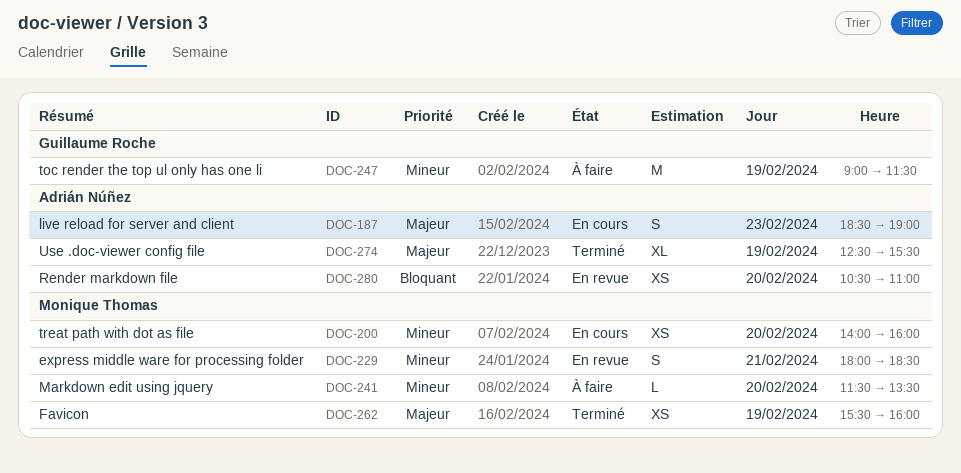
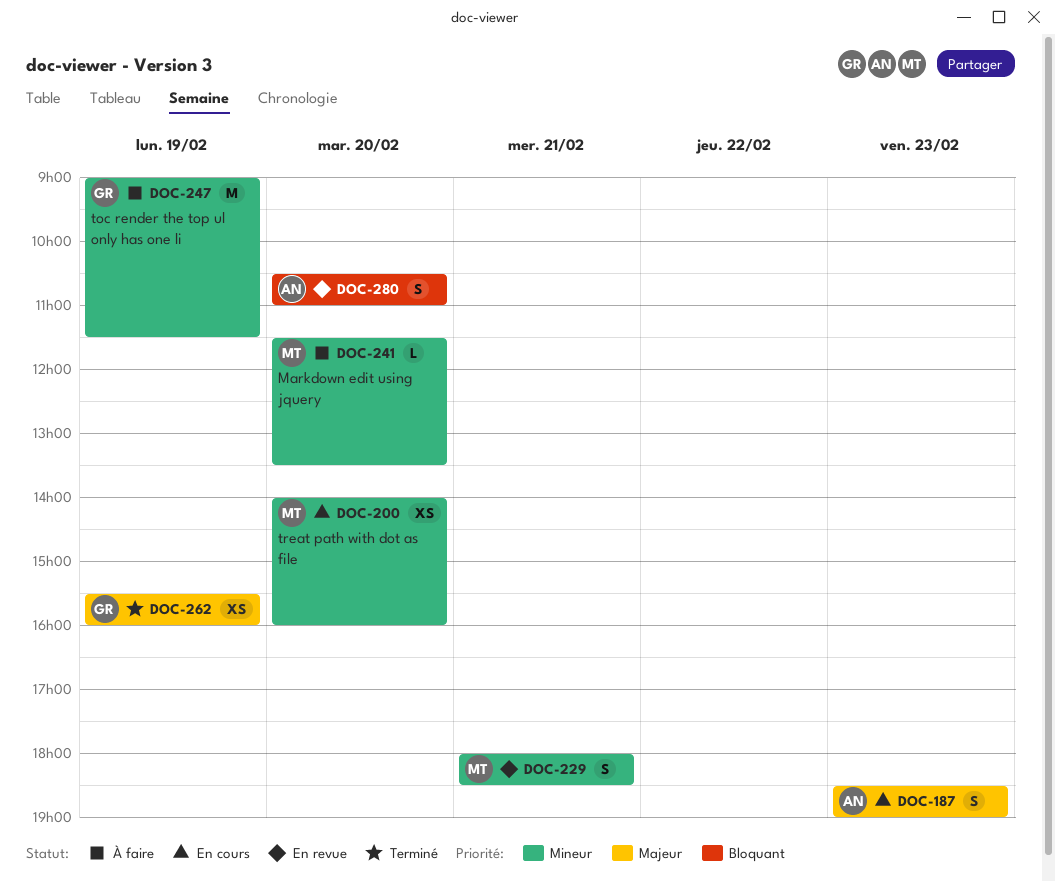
DOC-262, owner: Monique Thomas -> Guillaume Roche
DOC-274: present -> none
DOC-280, estimate: XS -> S

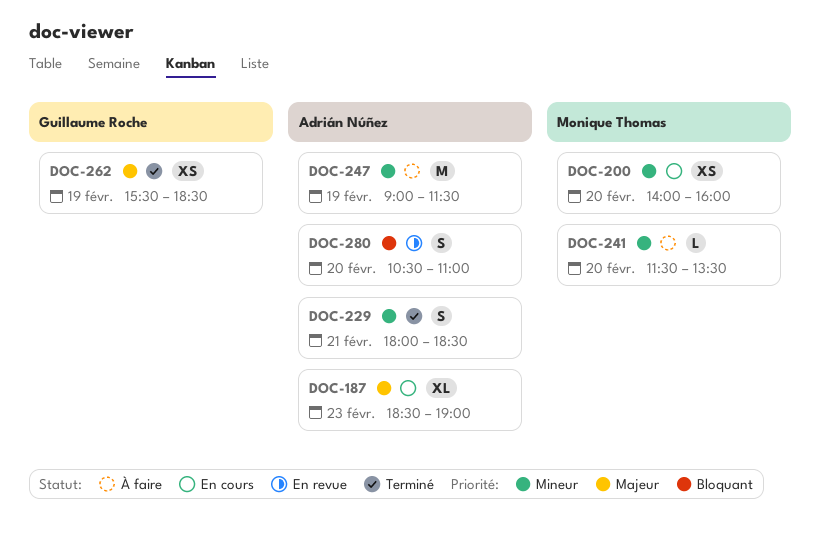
DOC-187, estimate: S -> XL
DOC-229, status: En revue -> Terminé
DOC-229, owner: Monique Thomas -> Adrián Núñez
DOC-247, owner: Guillaume Roche -> Adrián Núñez
DOC-262, ends: 16:00 -> 18:30

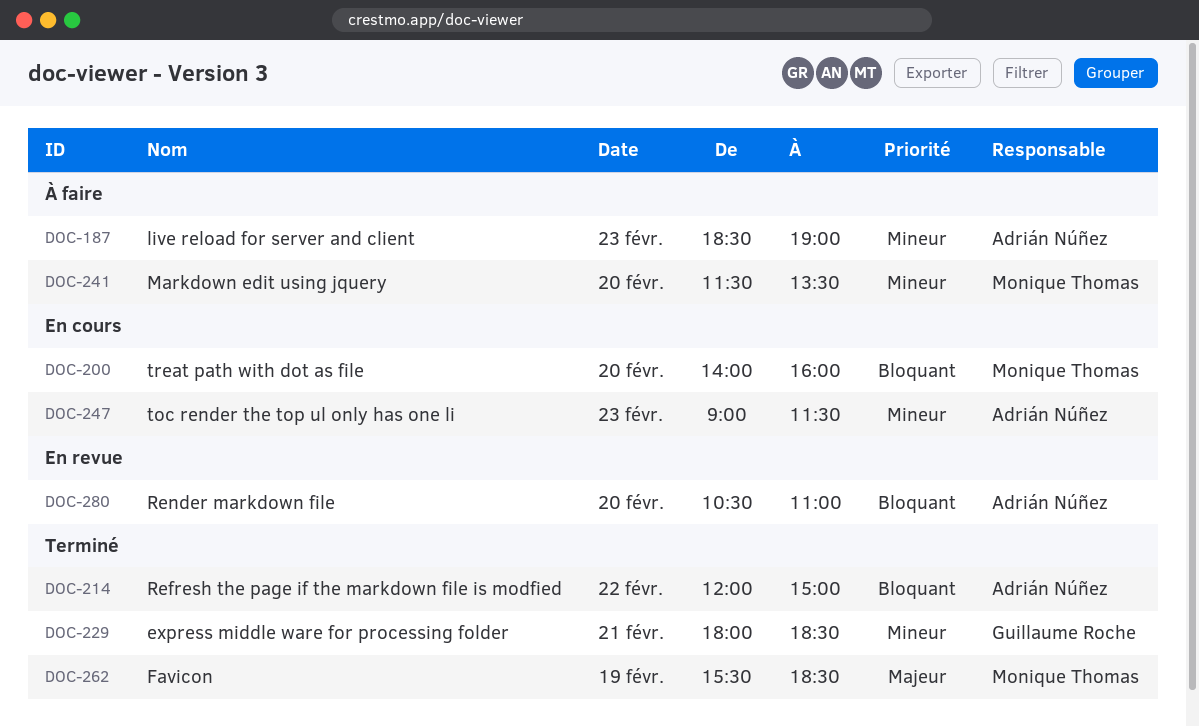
DOC-187, status: En cours -> À faire
DOC-187, priority: Majeur -> Mineur
DOC-200, priority: Mineur -> Bloquant
DOC-214: none -> present
DOC-229, owner: Adrián Núñez -> Guillaume Roche
DOC-247, status: À faire -> En cours
DOC-247, day: Feb 19 -> Feb 23
DOC-262, owner: Guillaume Roche -> Monique Thomas

